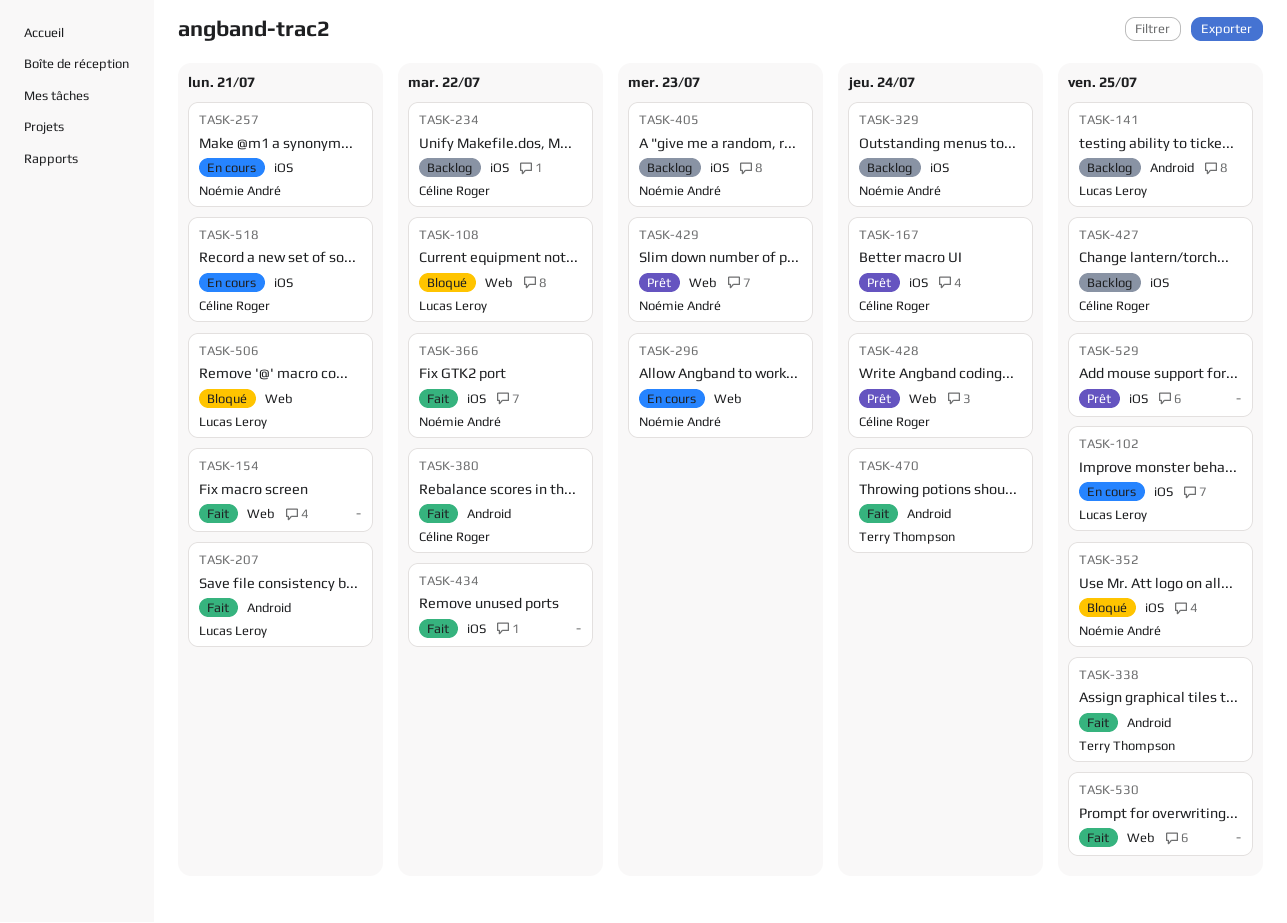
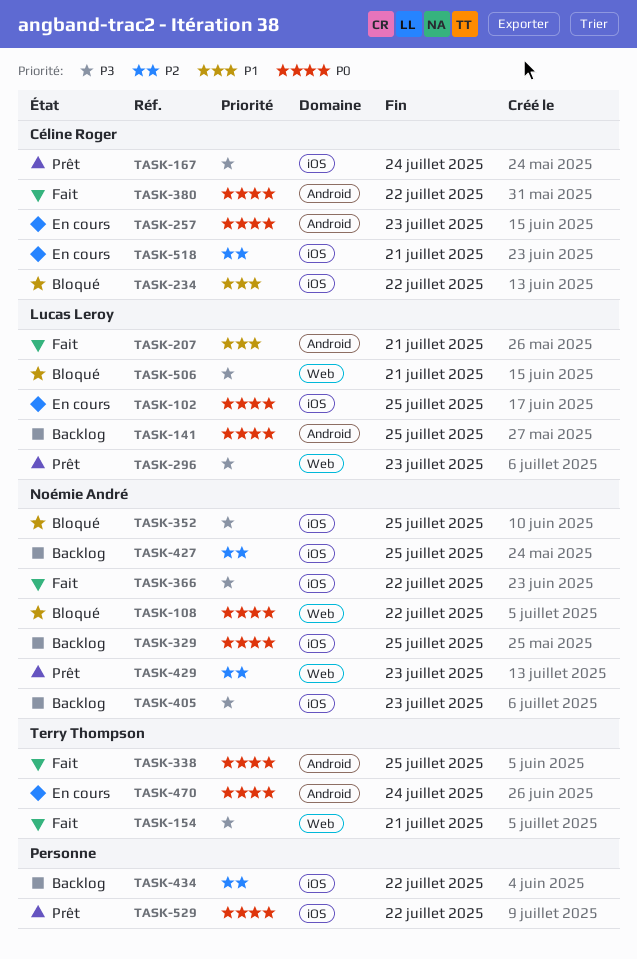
TASK-108, owner: Lucas Leroy -> Noémie André
TASK-154, owner: none -> Terry Thompson
TASK-234, status: Backlog -> Bloqué
TASK-257, owner: Noémie André -> Céline Roger
TASK-257, label: iOS -> Android
TASK-257, due: Jul 21 -> Jul 23
TASK-296, status: En cours -> Prêt
TASK-296, owner: Noémie André -> Lucas Leroy
TASK-329, due: Jul 24 -> Jul 25
TASK-427, owner: Céline Roger -> Noémie André
TASK-428: present -> none
TASK-434, status: Fait -> Backlog
TASK-470, status: Fait -> En cours
TASK-529, due: Jul 25 -> Jul 22
TASK-530: present -> none

